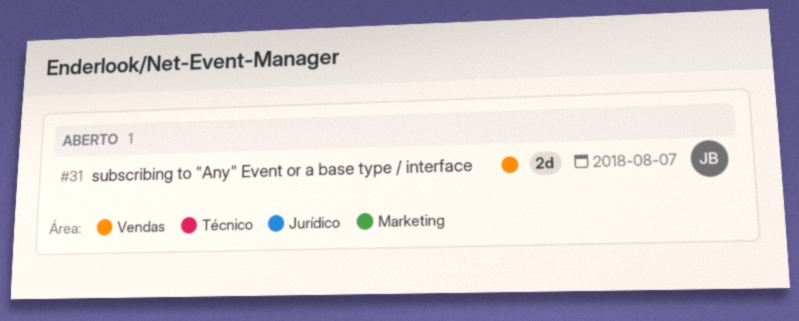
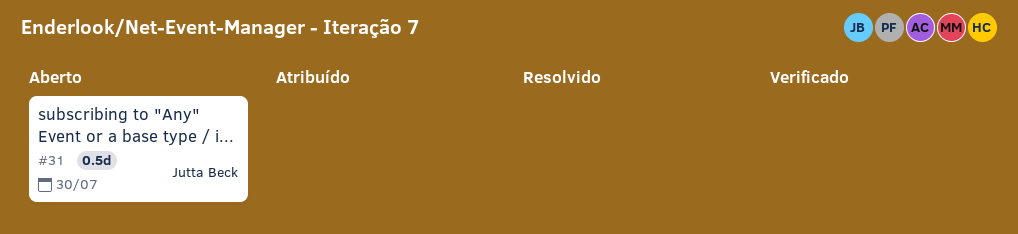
#31, estimate: 2d -> 0.5d
#31, due: Aug 7 -> Jul 30

